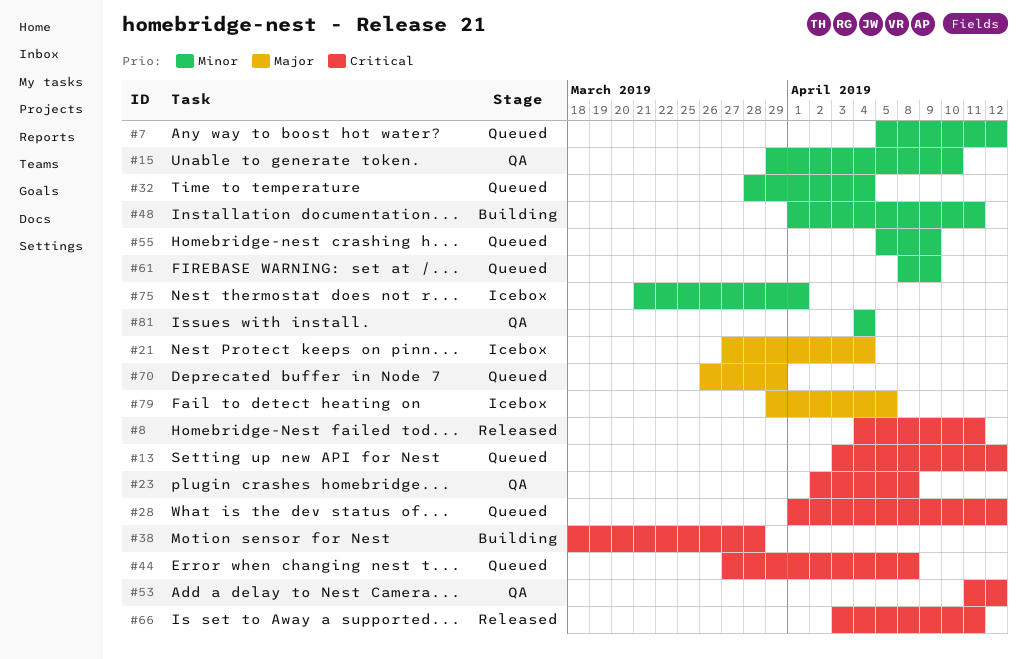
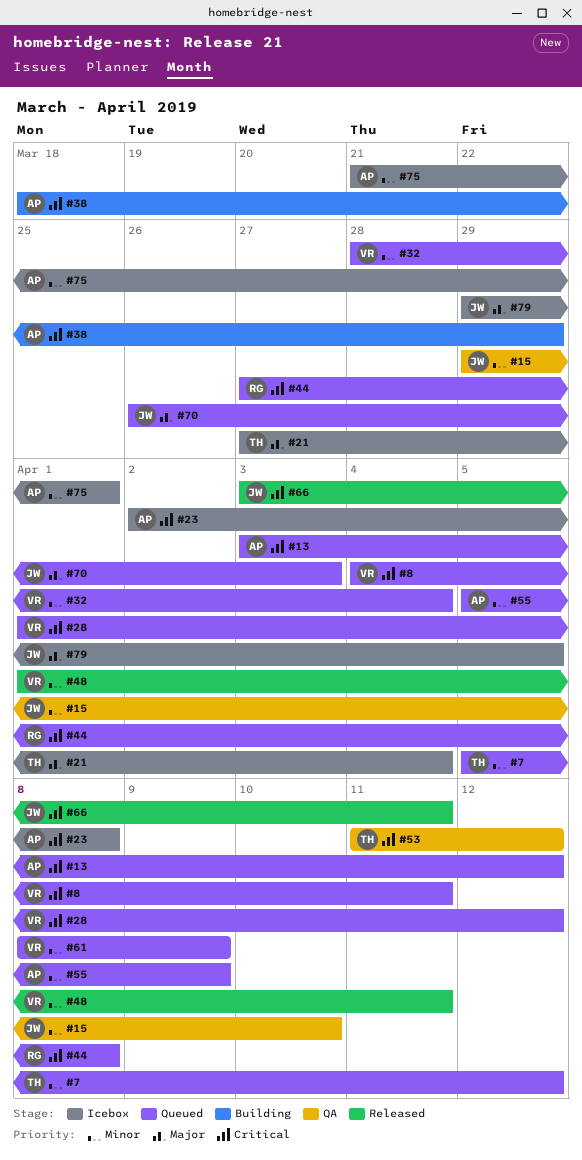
#8, status: Released -> Queued
#23, status: QA -> Icebox
#38, due: Mar 28 -> Mar 29
#48, status: Building -> Released
#70, due: Mar 29 -> Apr 3
#81: present -> none

